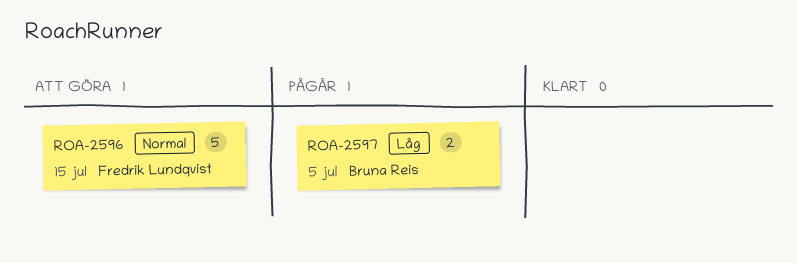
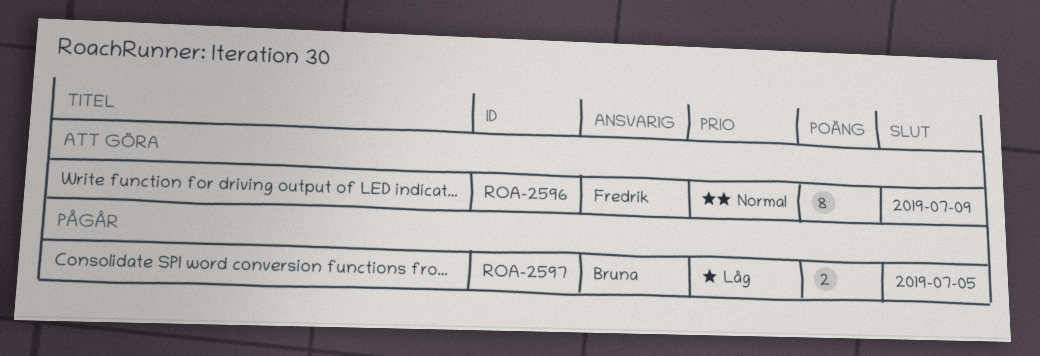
ROA-2596, estimate: 5 -> 8
ROA-2596, due: Jul 15 -> Jul 9

